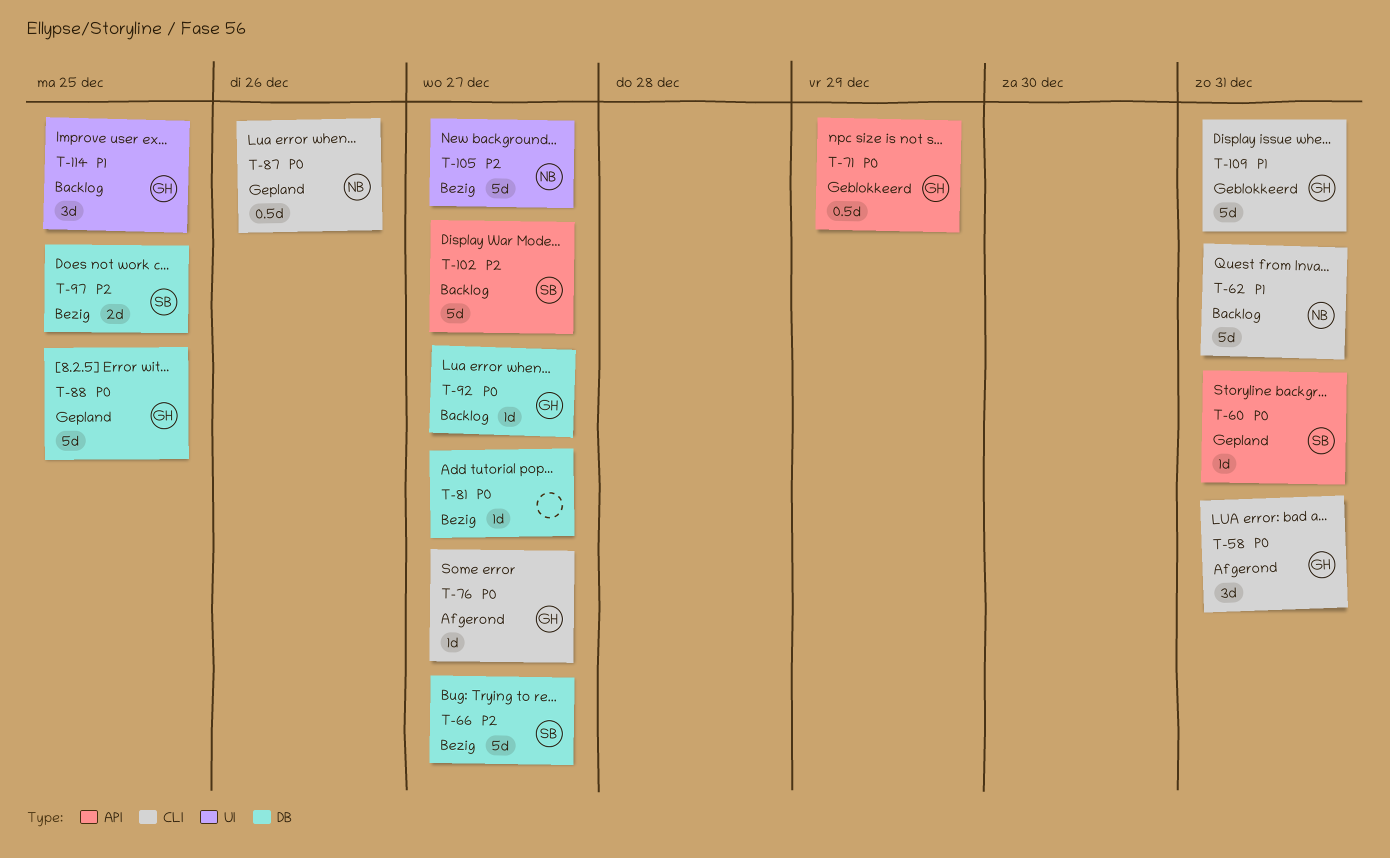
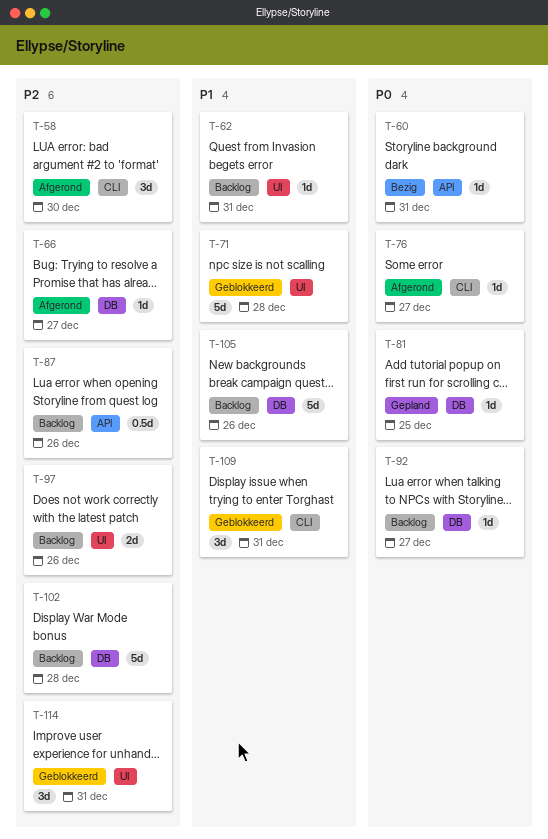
T-58, priority: P0 -> P2
T-58, due: Dec 31 -> Dec 30
T-60, status: Gepland -> Bezig
T-62, label: CLI -> UI
T-62, estimate: 5d -> 1d
T-66, status: Bezig -> Afgerond
T-66, estimate: 5d -> 1d
T-71, priority: P0 -> P1
T-71, label: API -> UI
T-71, estimate: 0.5d -> 5d
T-71, due: Dec 29 -> Dec 28
T-81, status: Bezig -> Gepland
T-81, due: Dec 27 -> Dec 25
T-87, status: Gepland -> Backlog
T-87, priority: P0 -> P2
T-87, label: CLI -> API
T-88: present -> none
T-97, status: Bezig -> Backlog
T-97, label: DB -> UI
T-97, due: Dec 25 -> Dec 26
T-102, label: API -> DB
T-102, due: Dec 27 -> Dec 28
T-105, status: Bezig -> Backlog
T-105, priority: P2 -> P1
T-105, label: UI -> DB
T-105, due: Dec 27 -> Dec 26
T-109, estimate: 5d -> 3d
T-114, status: Backlog -> Geblokkeerd
T-114, priority: P1 -> P2
T-114, due: Dec 25 -> Dec 31

